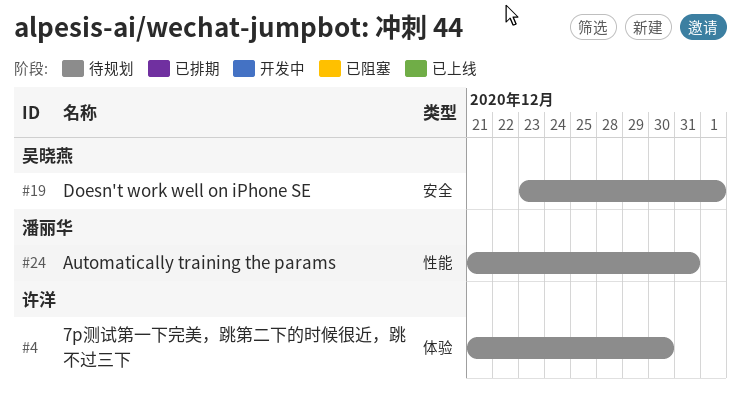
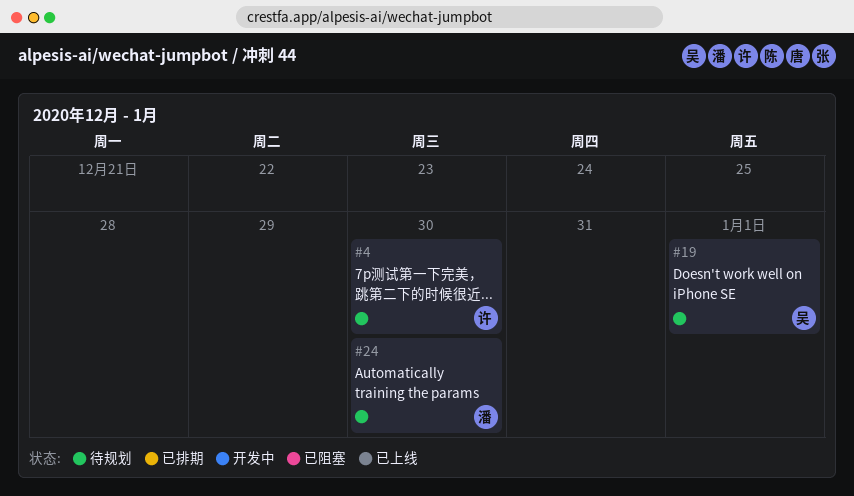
#24, due: Dec 31 -> Dec 30

